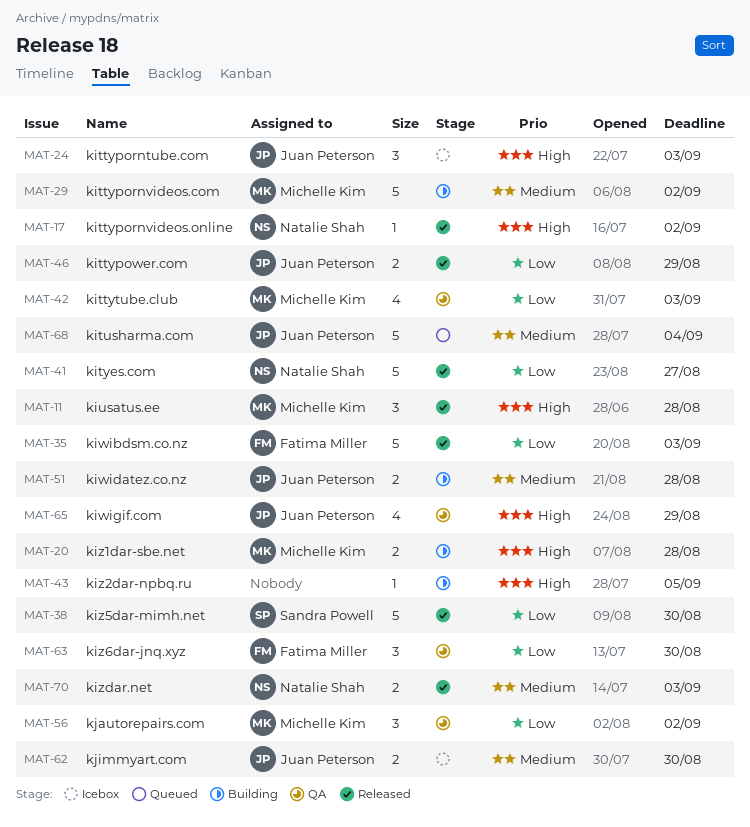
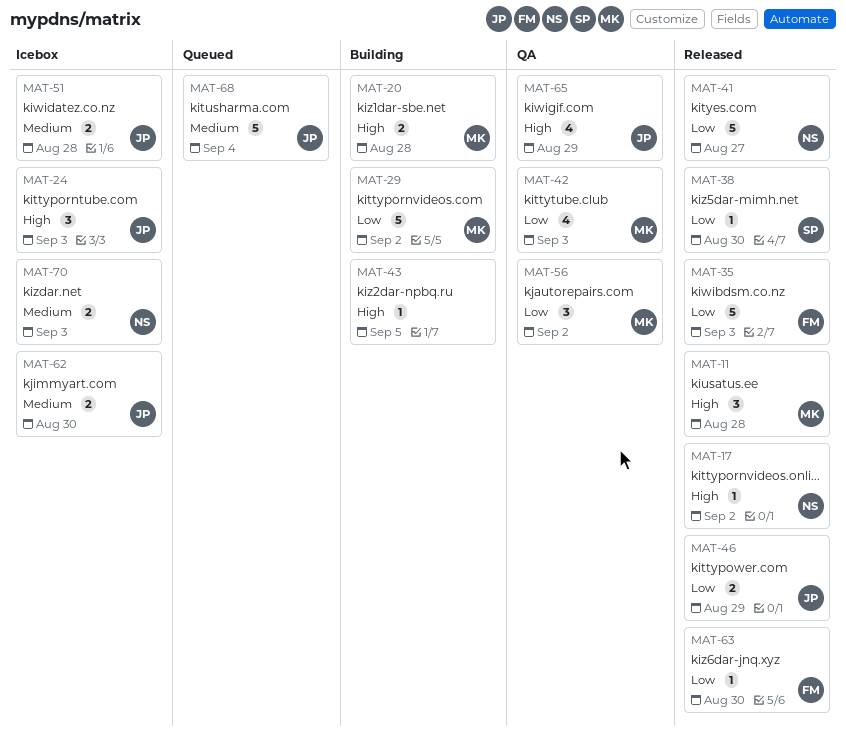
MAT-29, priority: Medium -> Low
MAT-38, estimate: 5 -> 1
MAT-51, status: Building -> Icebox
MAT-63, status: QA -> Released
MAT-63, estimate: 3 -> 1
MAT-70, status: Released -> Icebox

